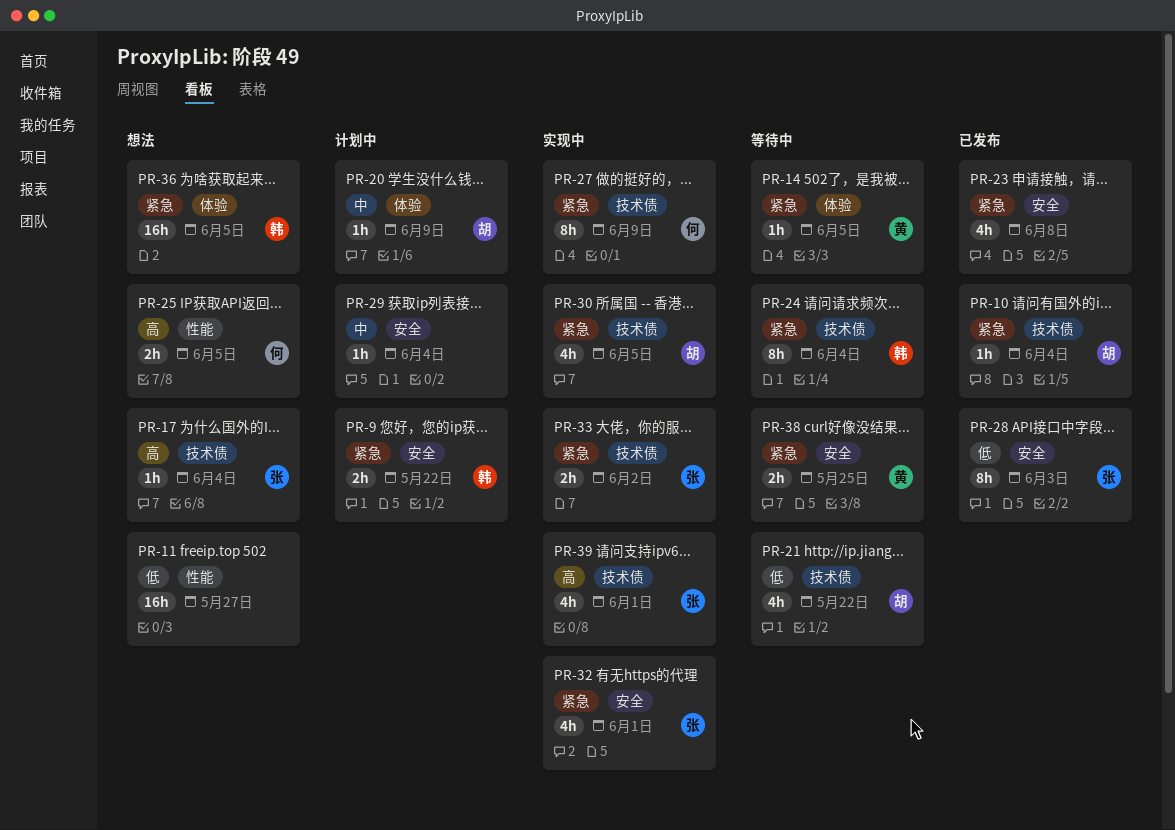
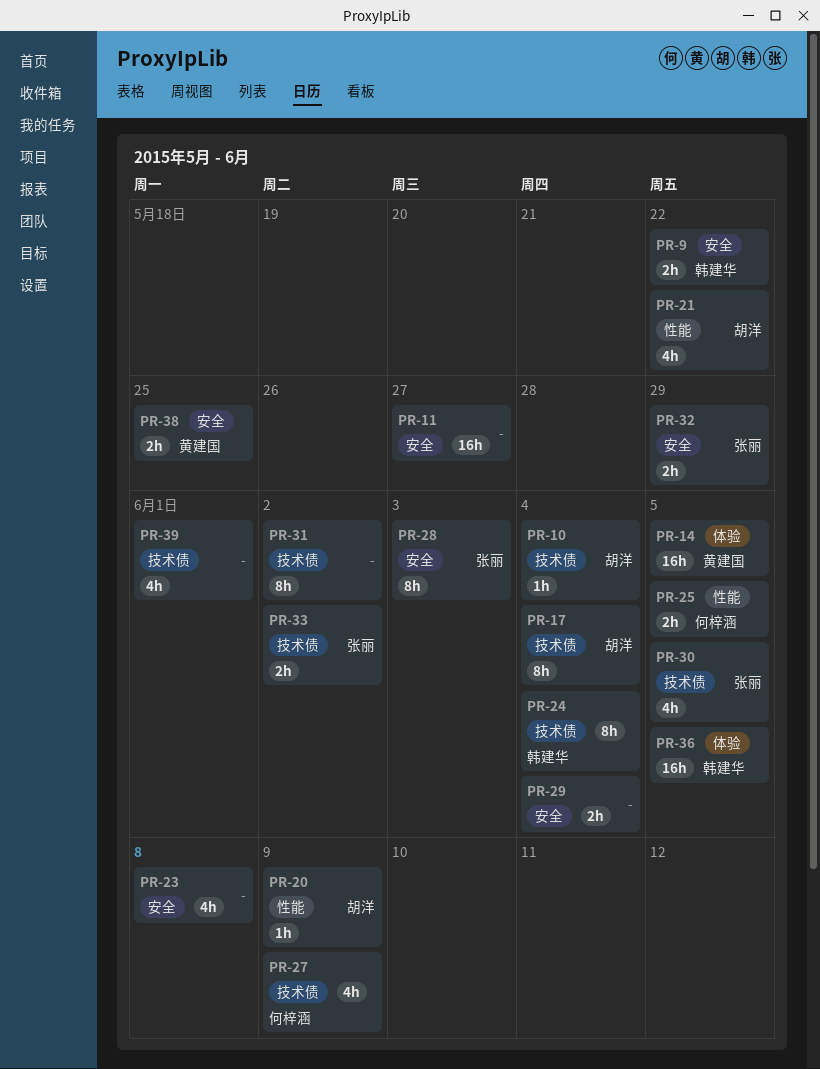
PR-11, label: 性能 -> 安全
PR-14, estimate: 1h -> 16h
PR-17, owner: 张丽 -> 胡洋
PR-17, estimate: 1h -> 8h
PR-20, label: 体验 -> 性能
PR-21, label: 技术债 -> 性能
PR-27, estimate: 8h -> 4h
PR-29, estimate: 1h -> 2h
PR-30, owner: 胡洋 -> 张丽
PR-31: none -> present
PR-32, estimate: 4h -> 2h
PR-32, due: Jun 1 -> May 29
PR-39, owner: 张丽 -> none

